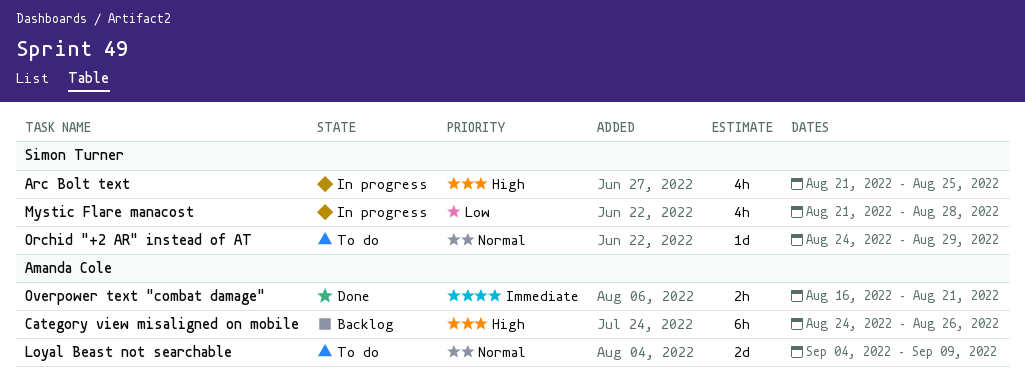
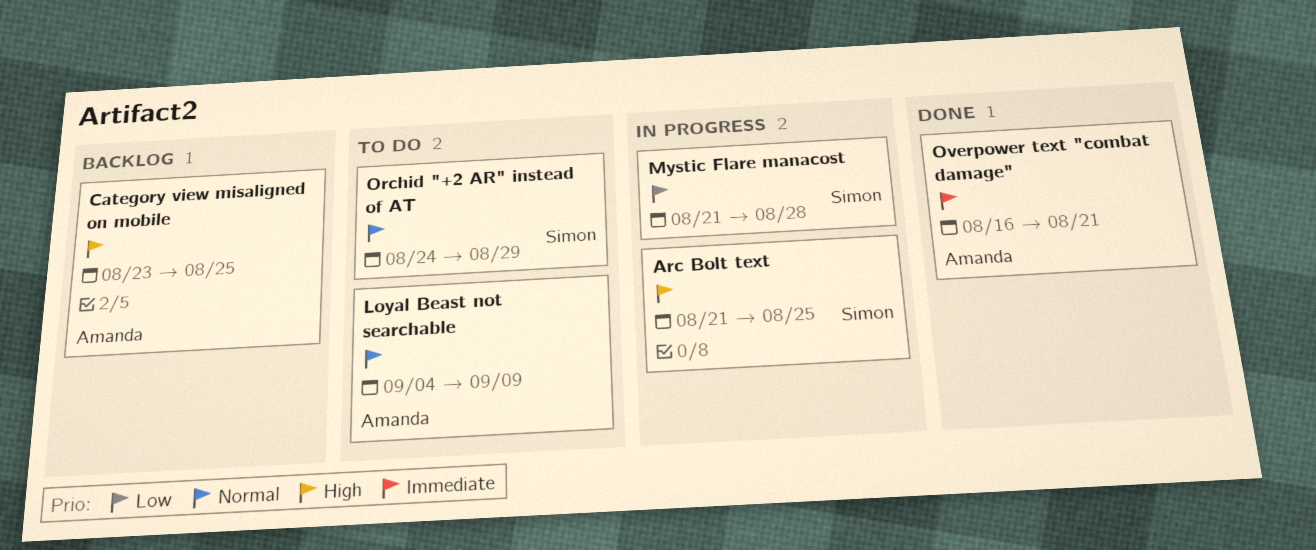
Category view misaligned on mobile, start: Aug 24 -> Aug 23
Category view misaligned on mobile, due: Aug 26 -> Aug 25

